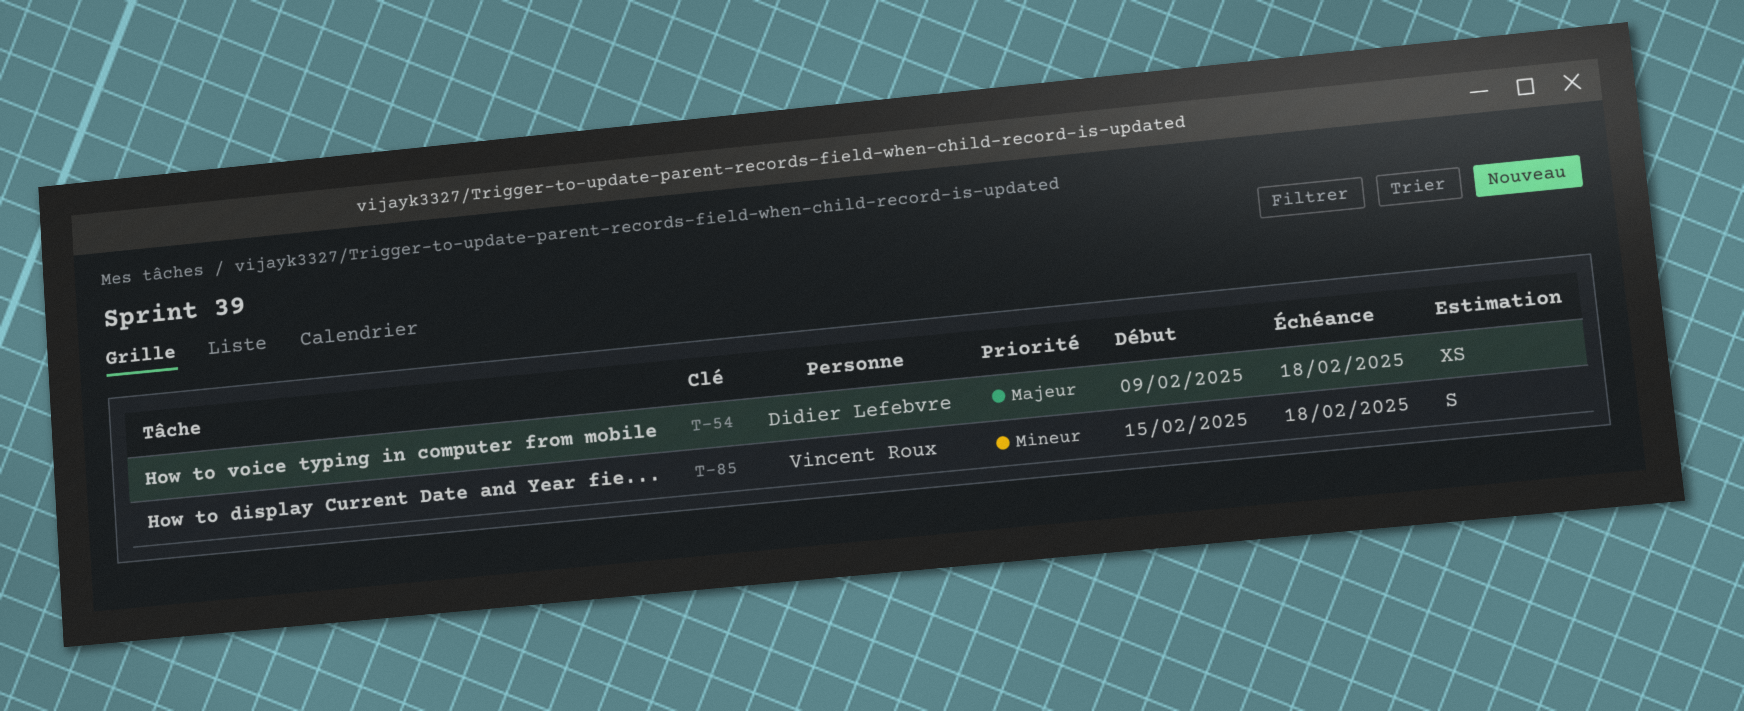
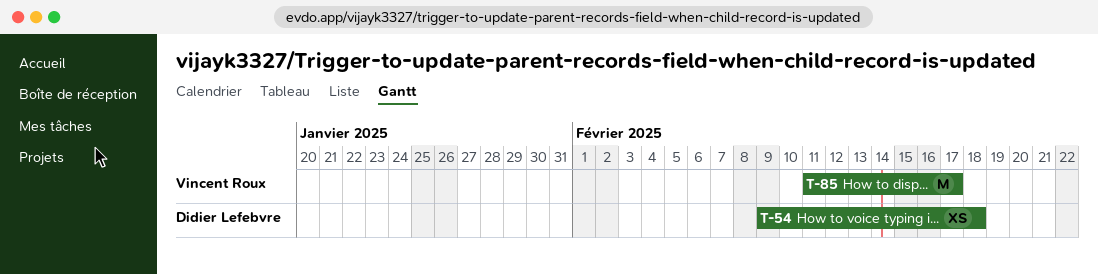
T-85, estimate: S -> M
T-85, start: Feb 15 -> Feb 11
T-85, due: Feb 18 -> Feb 17

